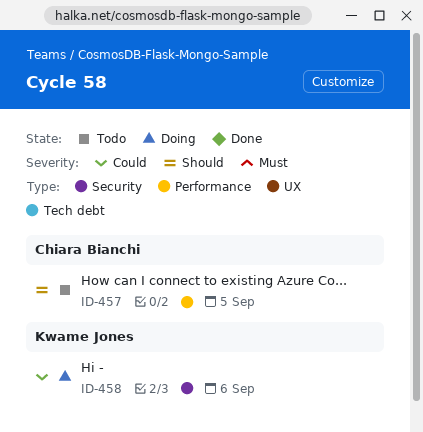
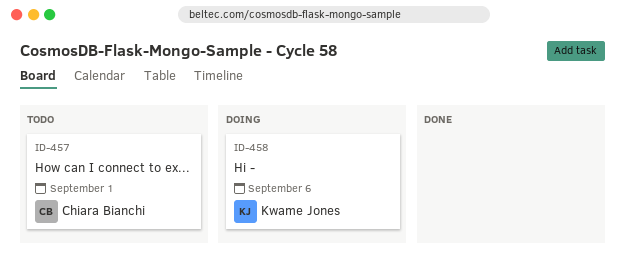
ID-457, due: Sep 5 -> Sep 1

